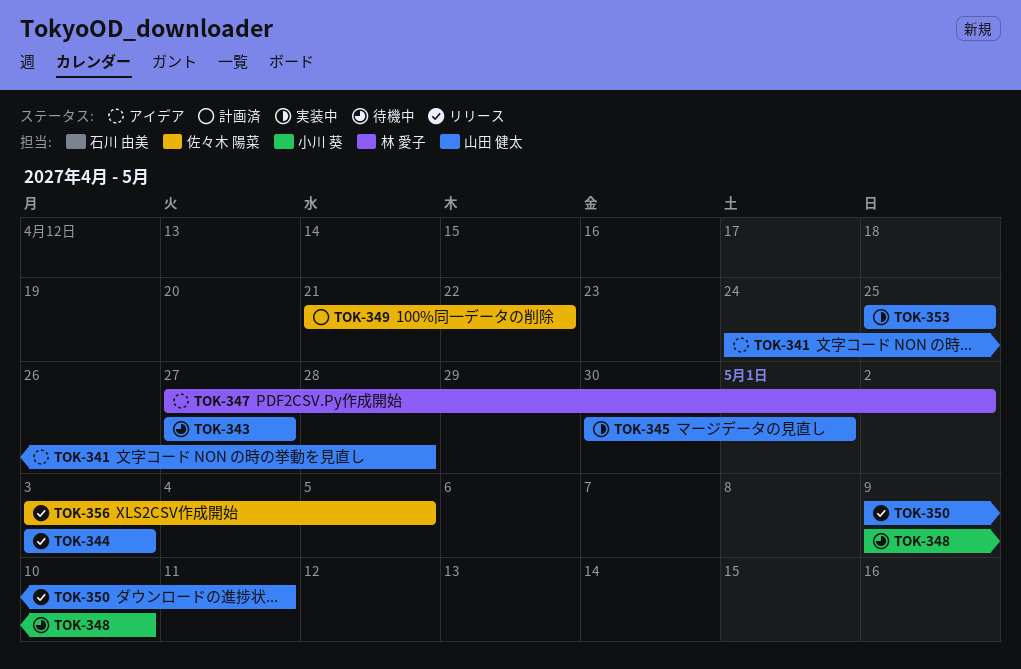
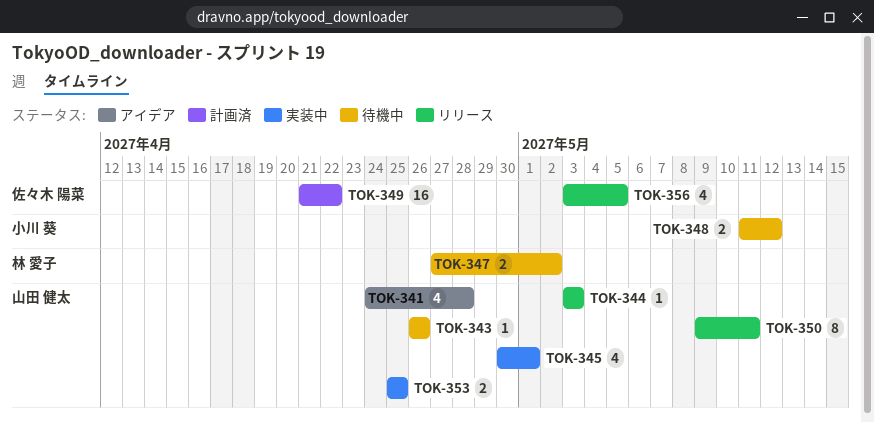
TOK-343, start: Apr 27 -> Apr 26
TOK-343, due: Apr 27 -> Apr 26
TOK-347, status: アイデア -> 待機中
TOK-348, start: May 9 -> May 11
TOK-348, due: May 10 -> May 12

